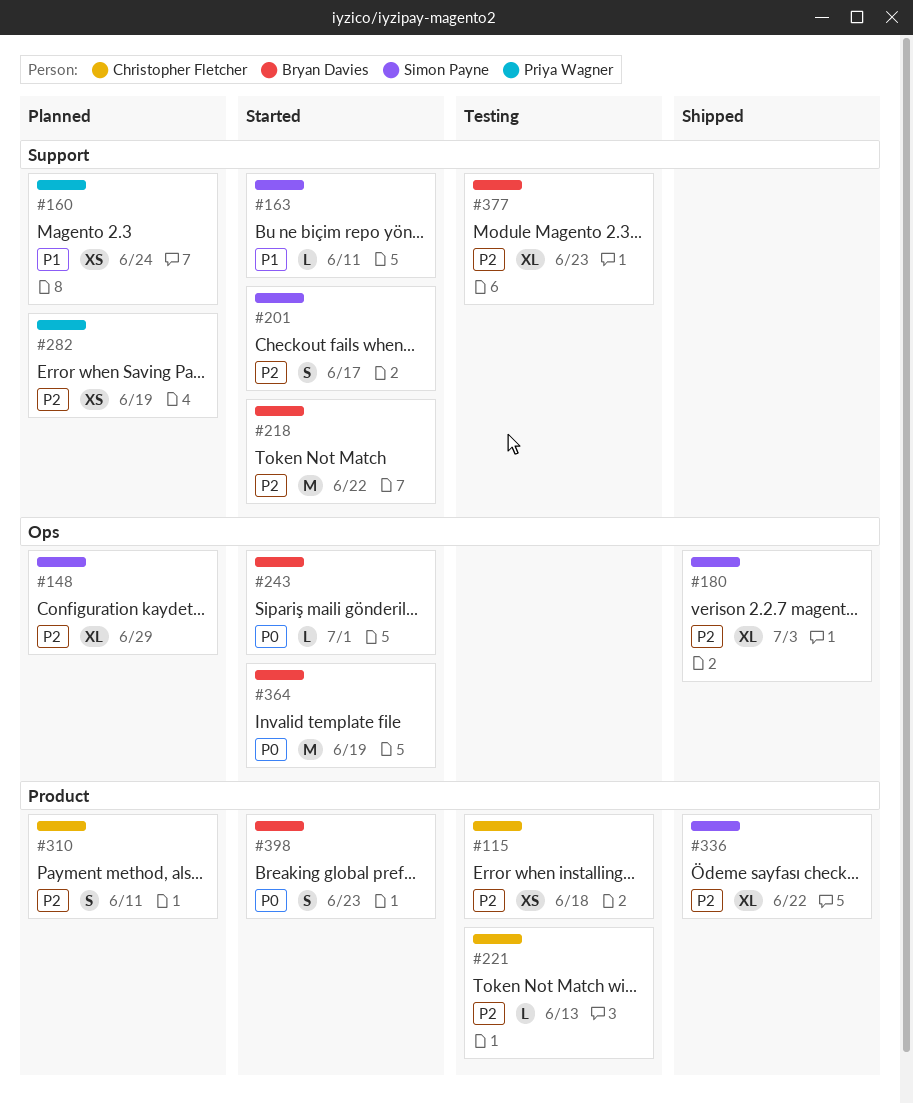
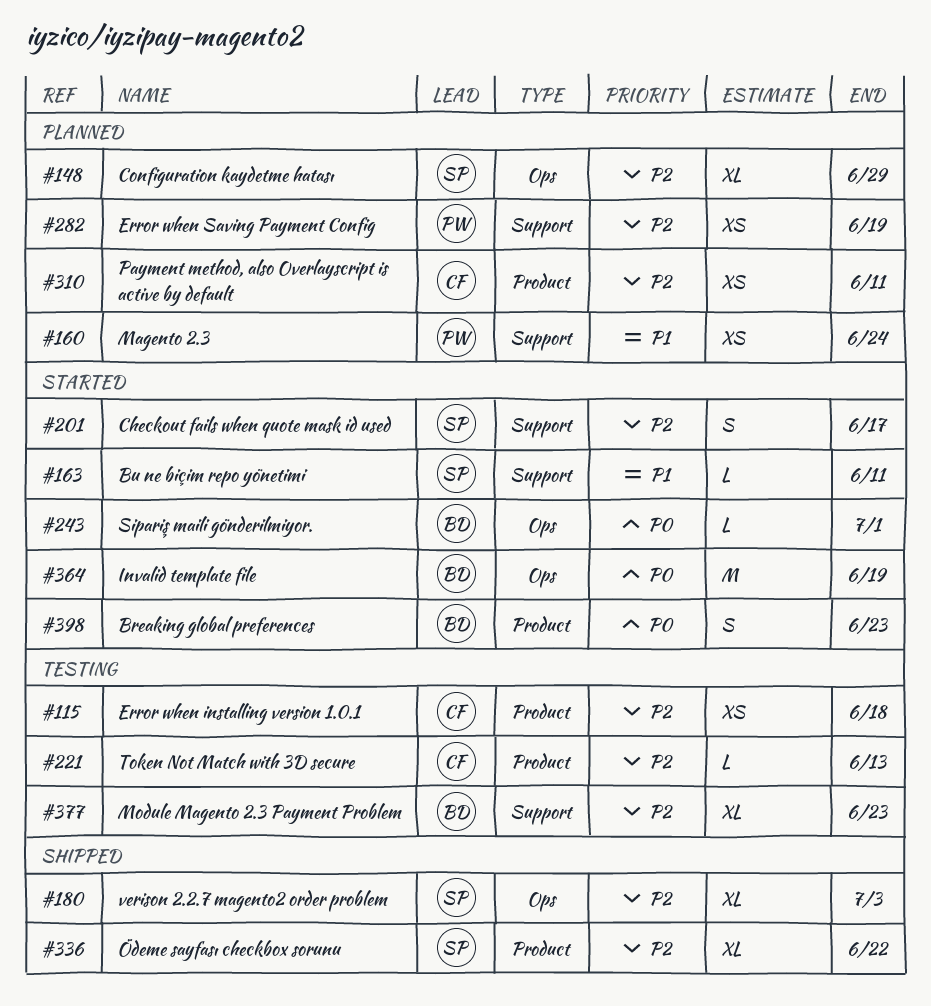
#218: present -> none
#310, estimate: S -> XS

